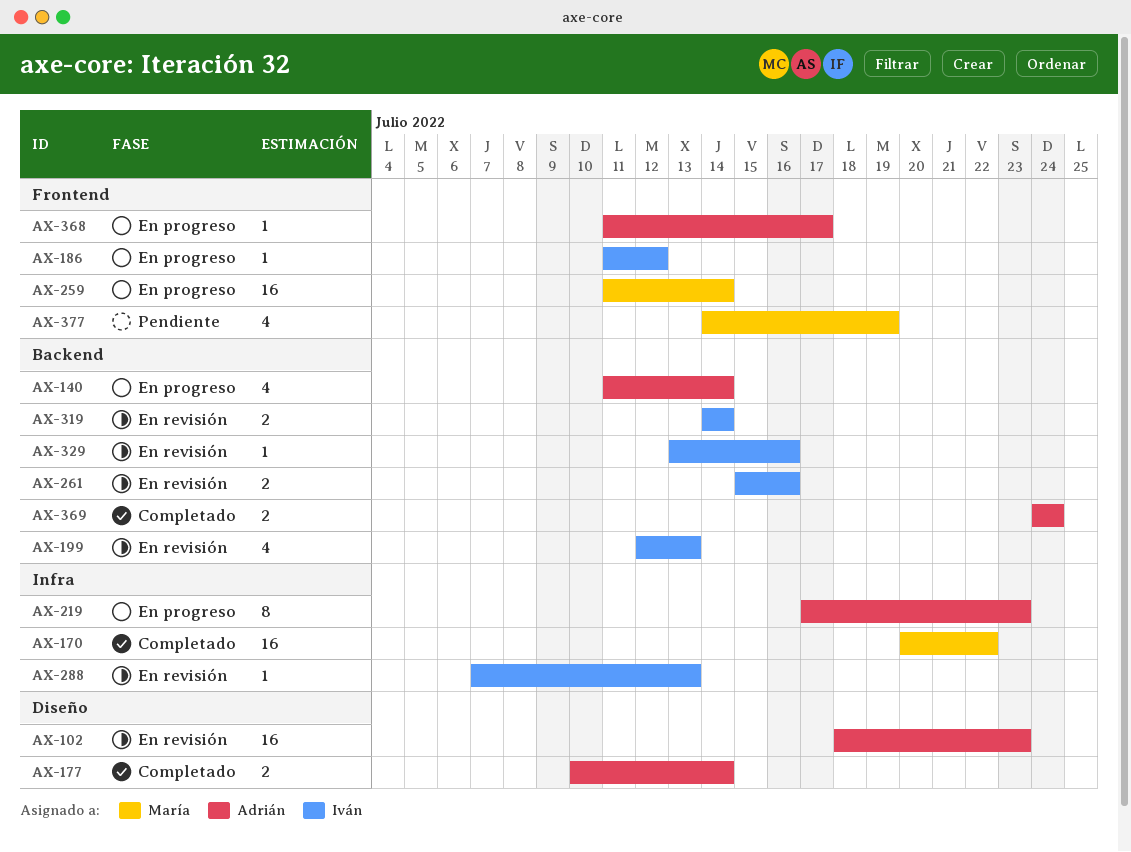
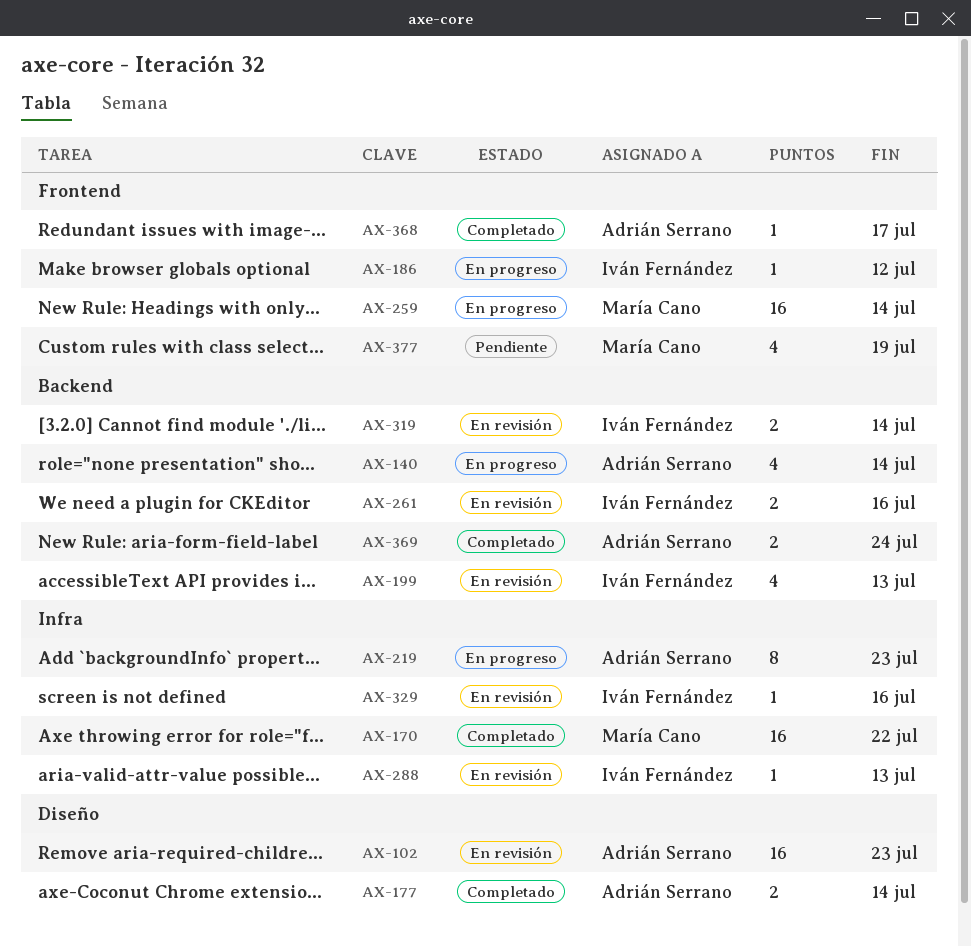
AX-329, label: Backend -> Infra
AX-368, status: En progreso -> Completado

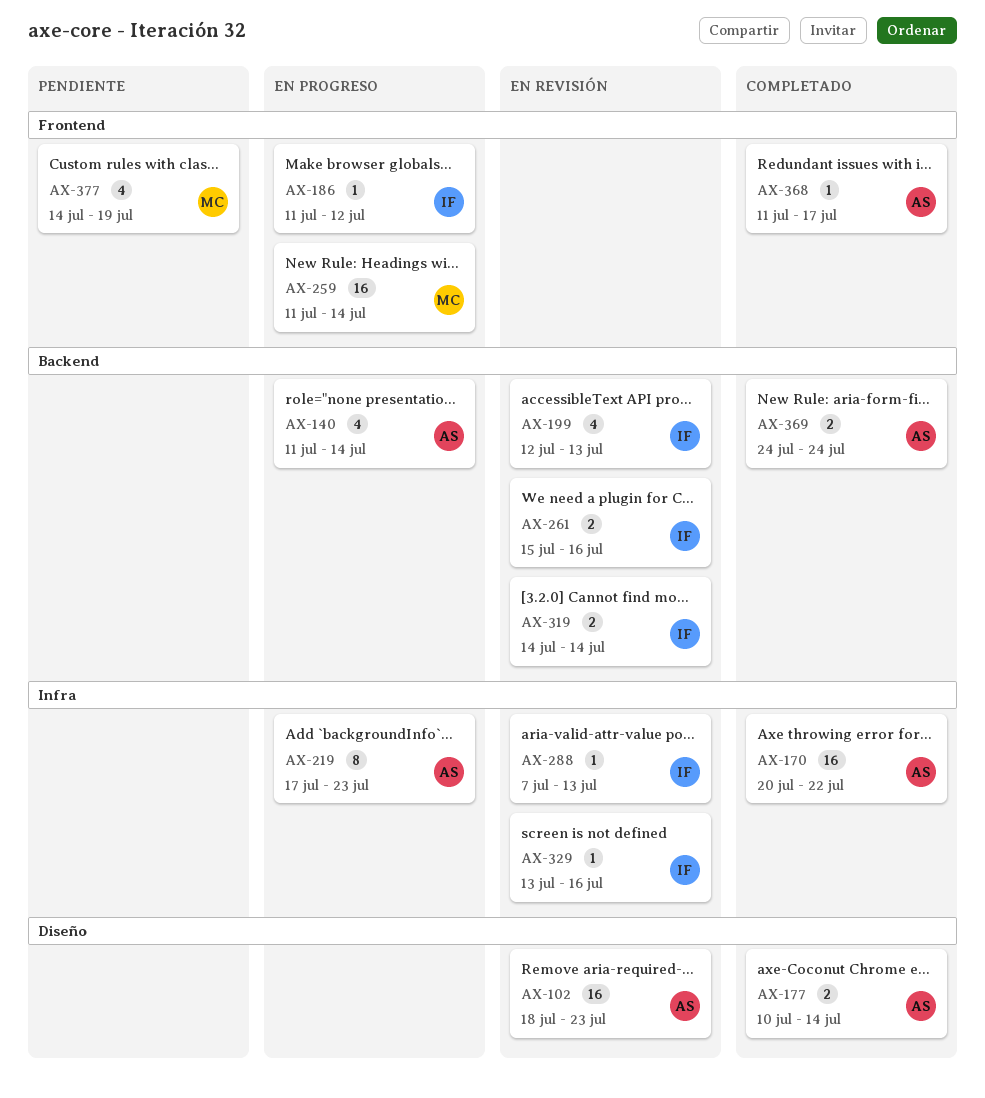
AX-170, owner: María Cano -> Adrián Serrano

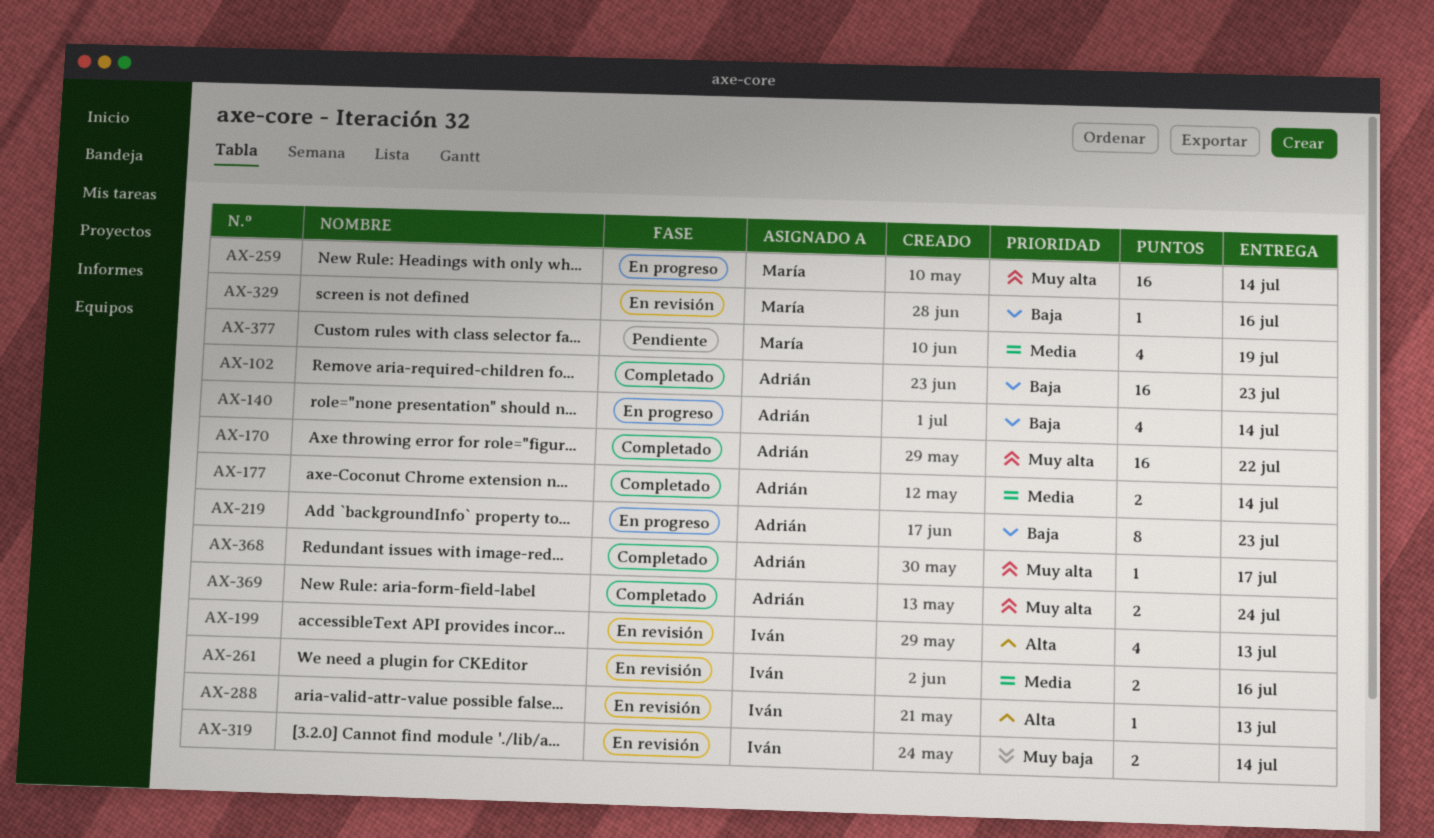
AX-102, status: En revisión -> Completado
AX-186: present -> none
AX-329, owner: Iván -> María

